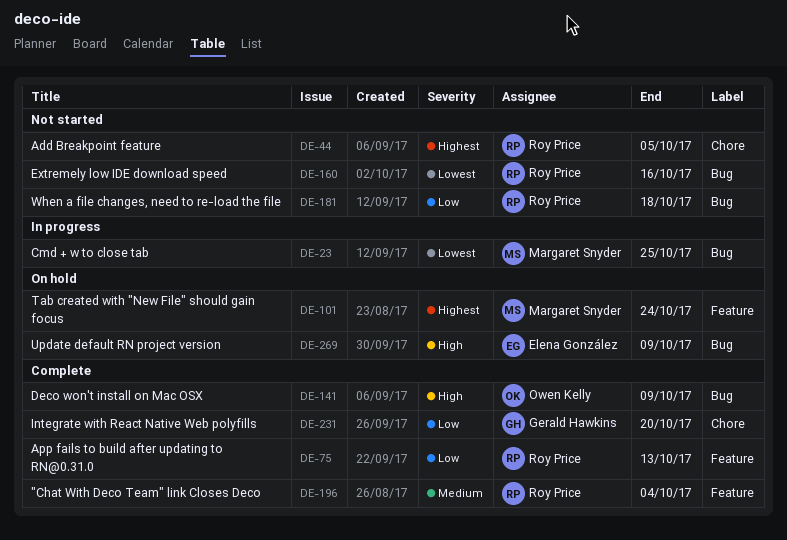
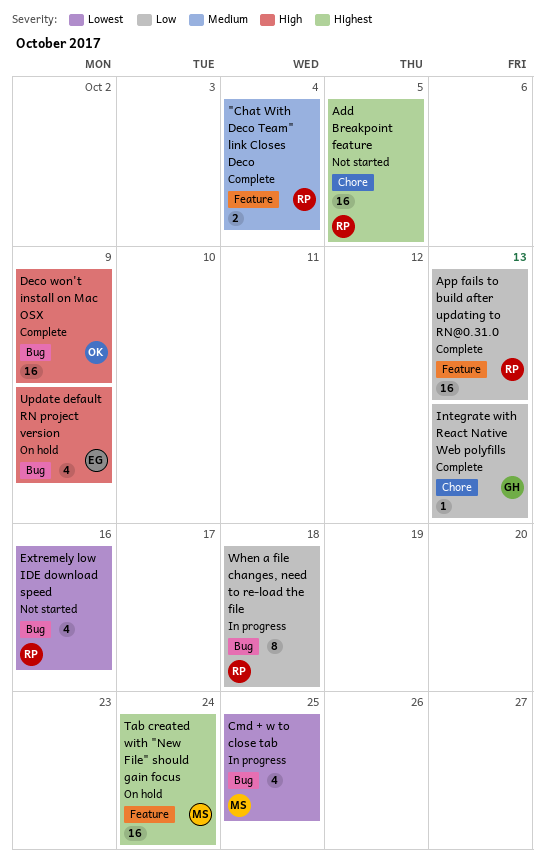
Integrate with React Native Web polyfills, due: Oct 20 -> Oct 13
When a file changes, need to re-load the file, status: Not started -> In progress

